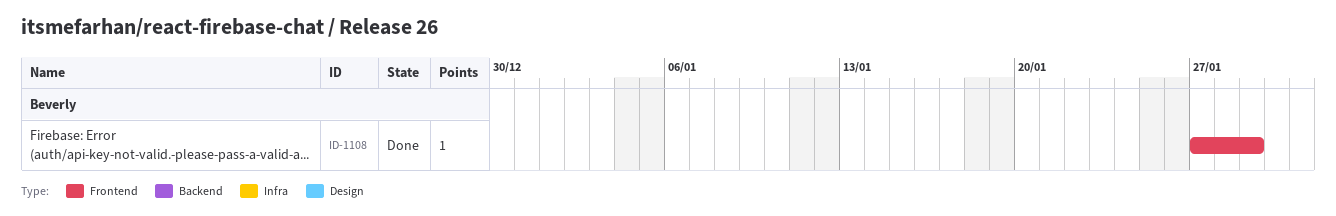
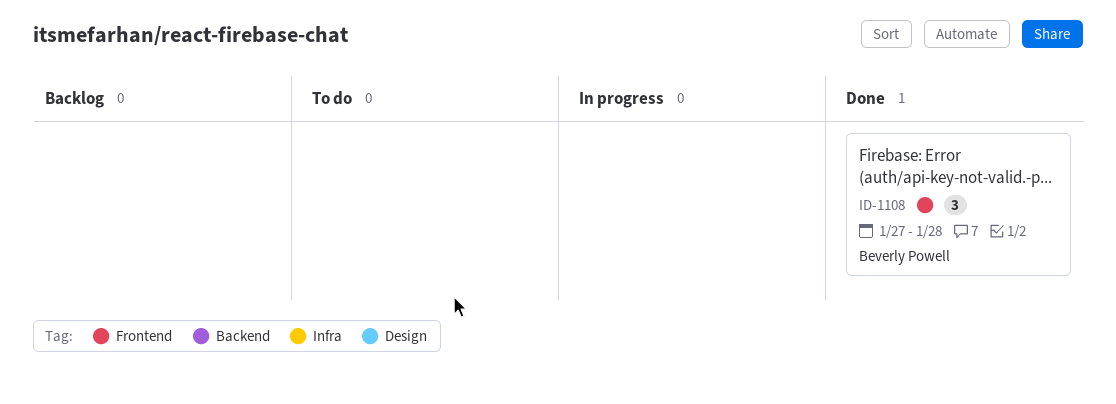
ID-1108, estimate: 1 -> 3
ID-1108, due: Jan 29 -> Jan 28

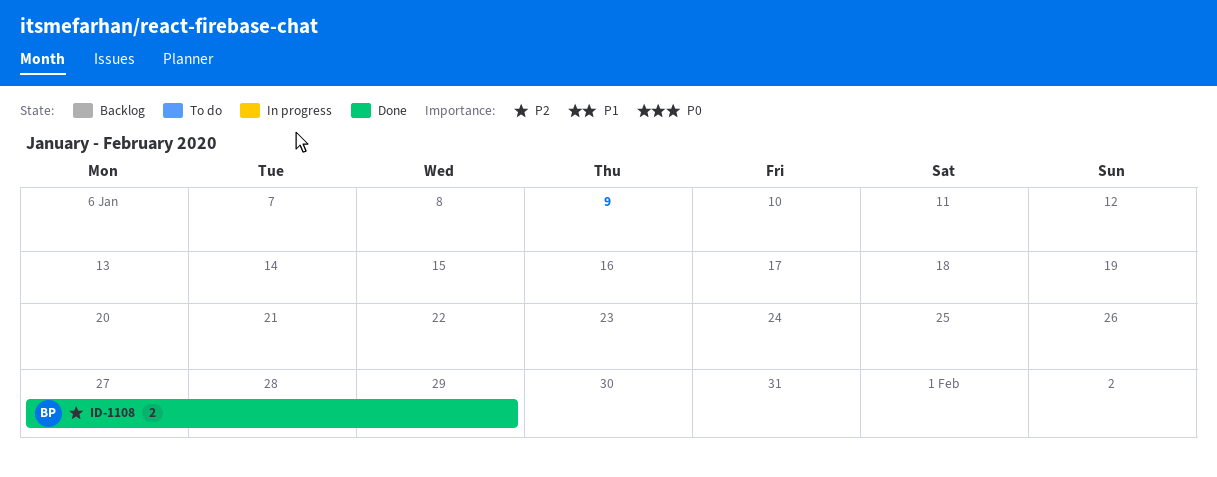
ID-1108, estimate: 3 -> 2
ID-1108, due: Jan 28 -> Jan 29

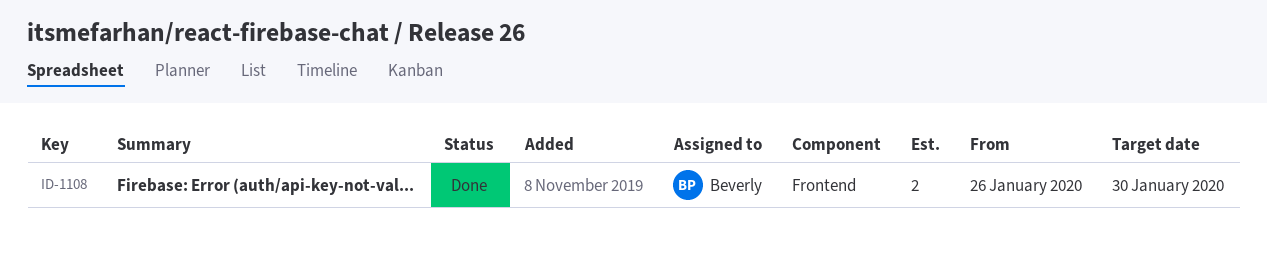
ID-1108, start: Jan 27 -> Jan 26
ID-1108, due: Jan 29 -> Jan 30

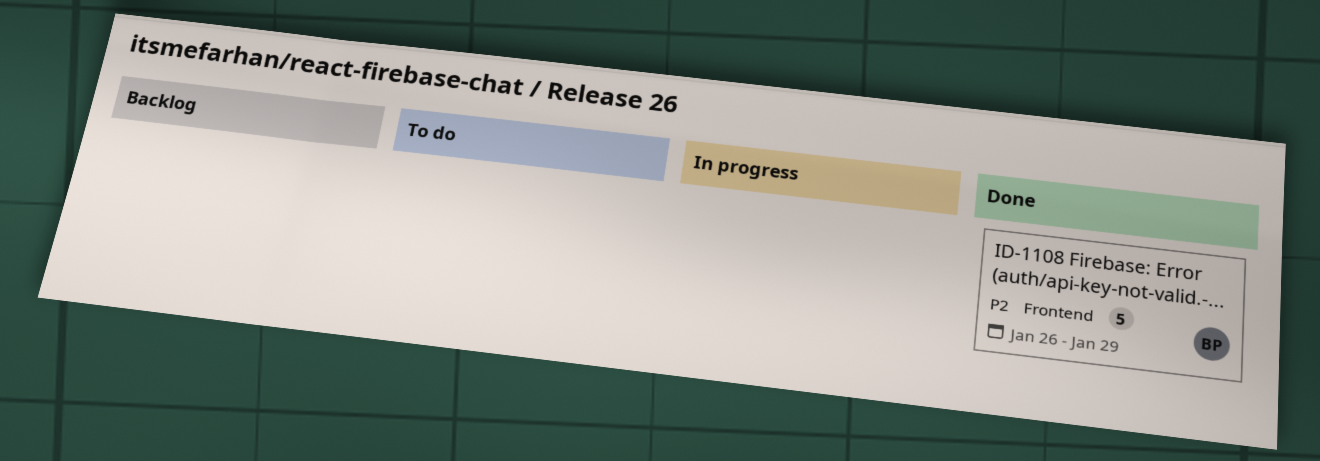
ID-1108, estimate: 2 -> 5
ID-1108, due: Jan 30 -> Jan 29

